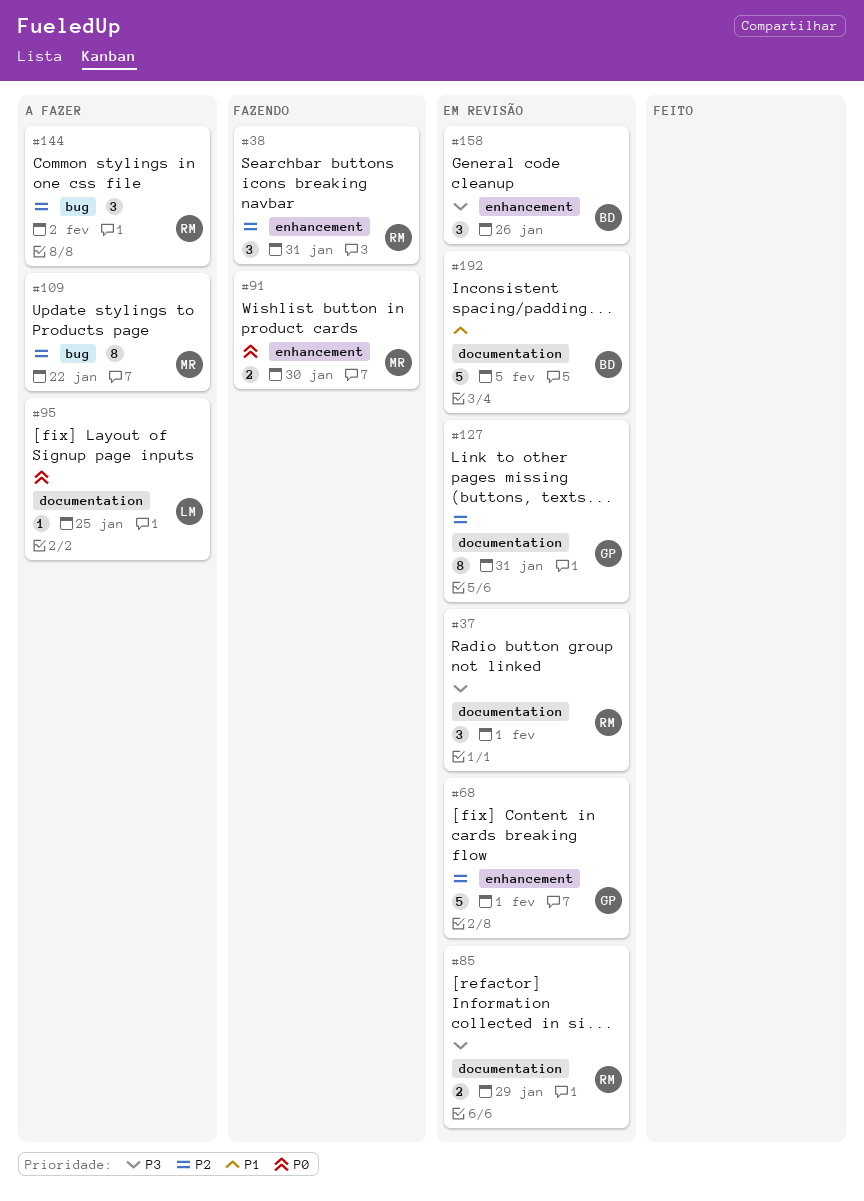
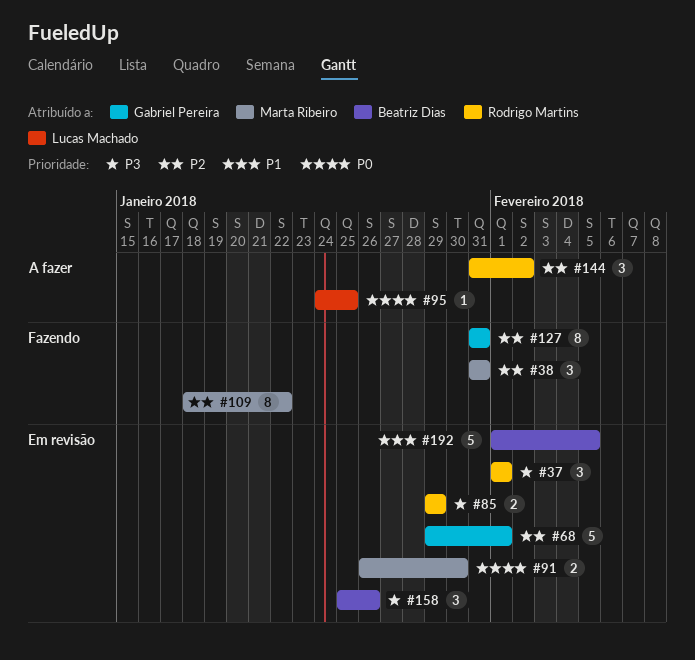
#38, owner: Rodrigo Martins -> Marta Ribeiro
#91, status: Fazendo -> Em revisão
#109, status: A fazer -> Fazendo
#127, status: Em revisão -> Fazendo

